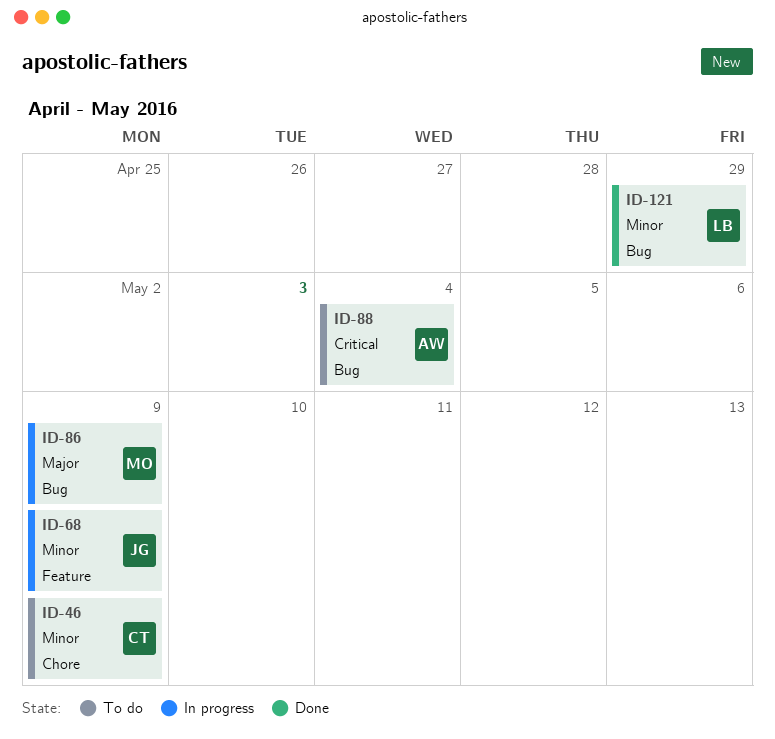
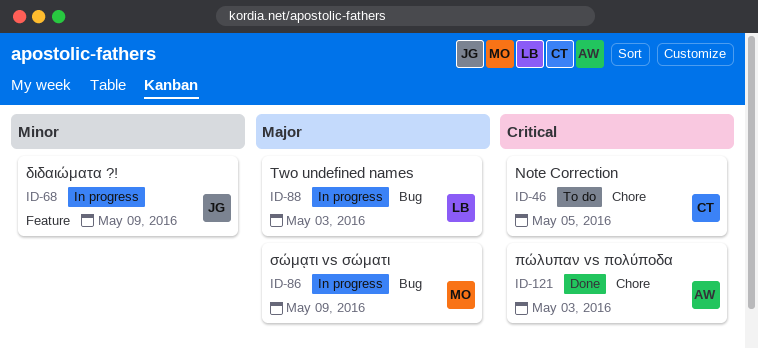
ID-46, priority: Minor -> Critical
ID-46, due: May 9 -> May 5
ID-88, status: To do -> In progress
ID-88, owner: AW -> LB
ID-88, priority: Critical -> Major
ID-88, due: May 4 -> May 3
ID-121, owner: LB -> AW
ID-121, priority: Minor -> Critical
ID-121, label: Bug -> Chore
ID-121, due: Apr 29 -> May 3

